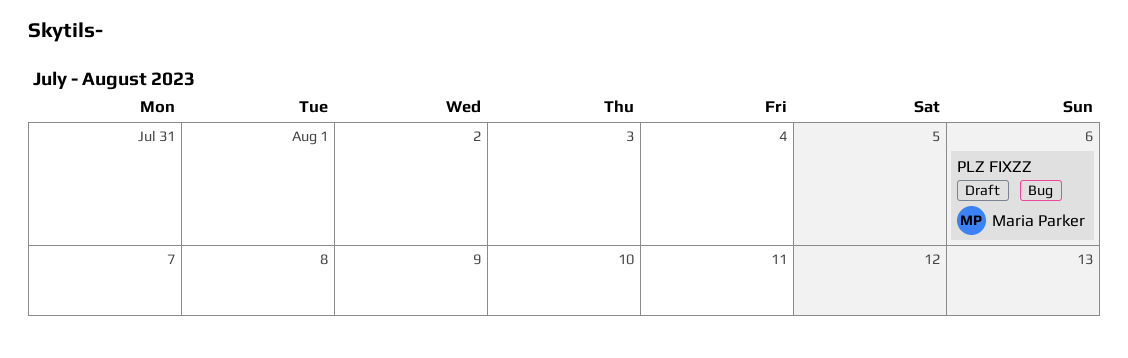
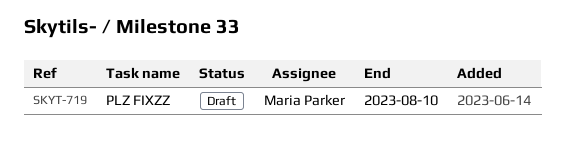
PLZ FIXZZ, due: Aug 6 -> Aug 10

